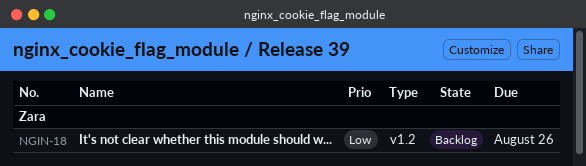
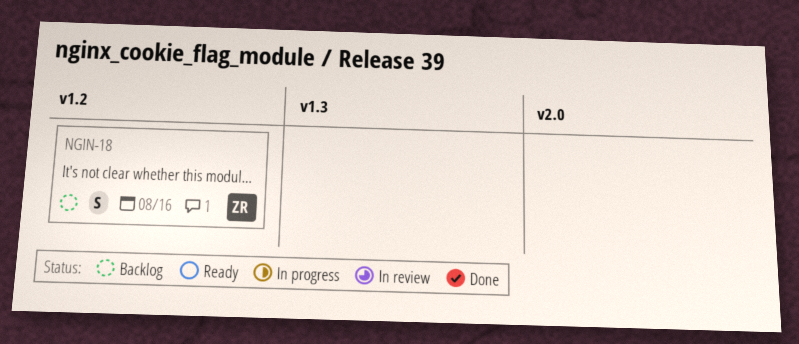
NGIN-18, due: Aug 26 -> Aug 16

